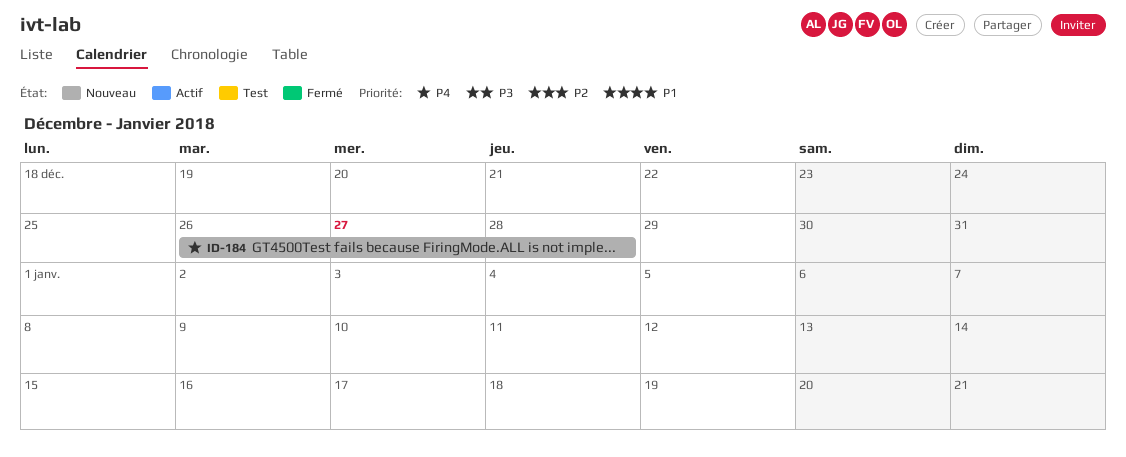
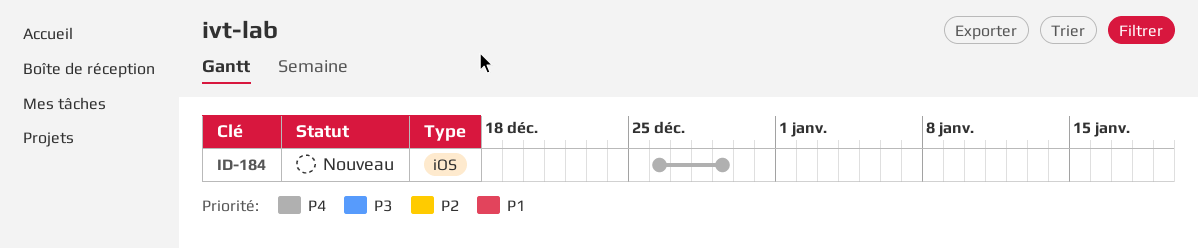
ID-184, due: Dec 28 -> Dec 29

